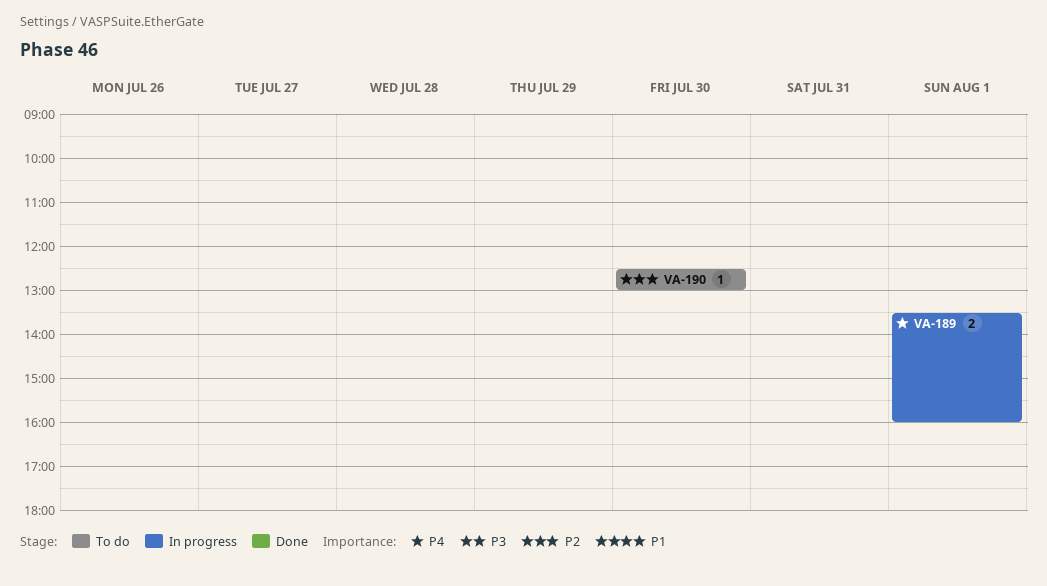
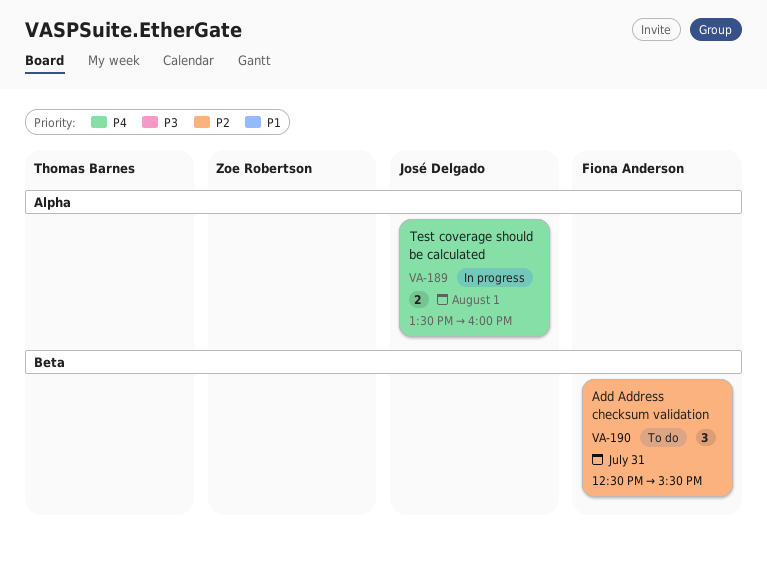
VA-190, estimate: 1 -> 3
VA-190, day: Jul 30 -> Jul 31
VA-190, ends: 13:00 -> 15:30

